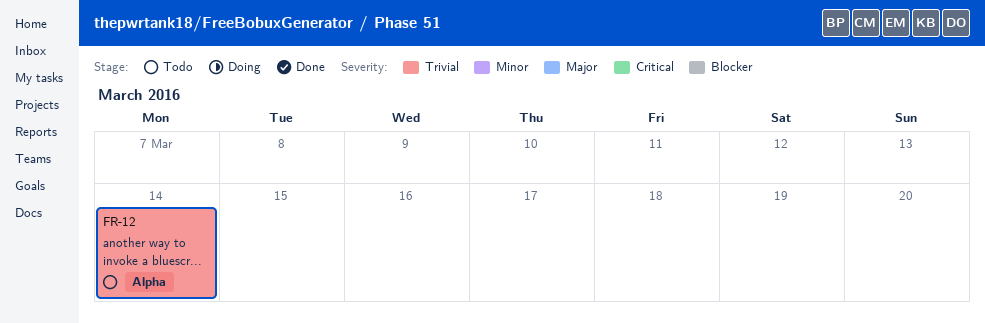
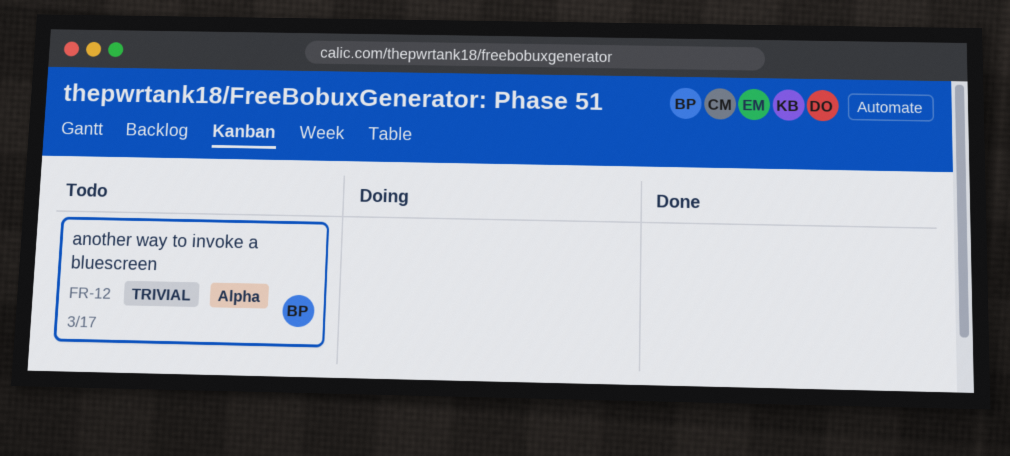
FR-12, due: Mar 14 -> Mar 17

